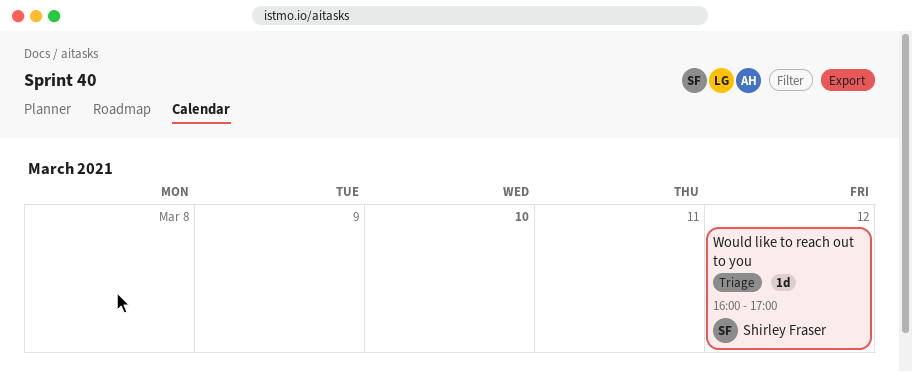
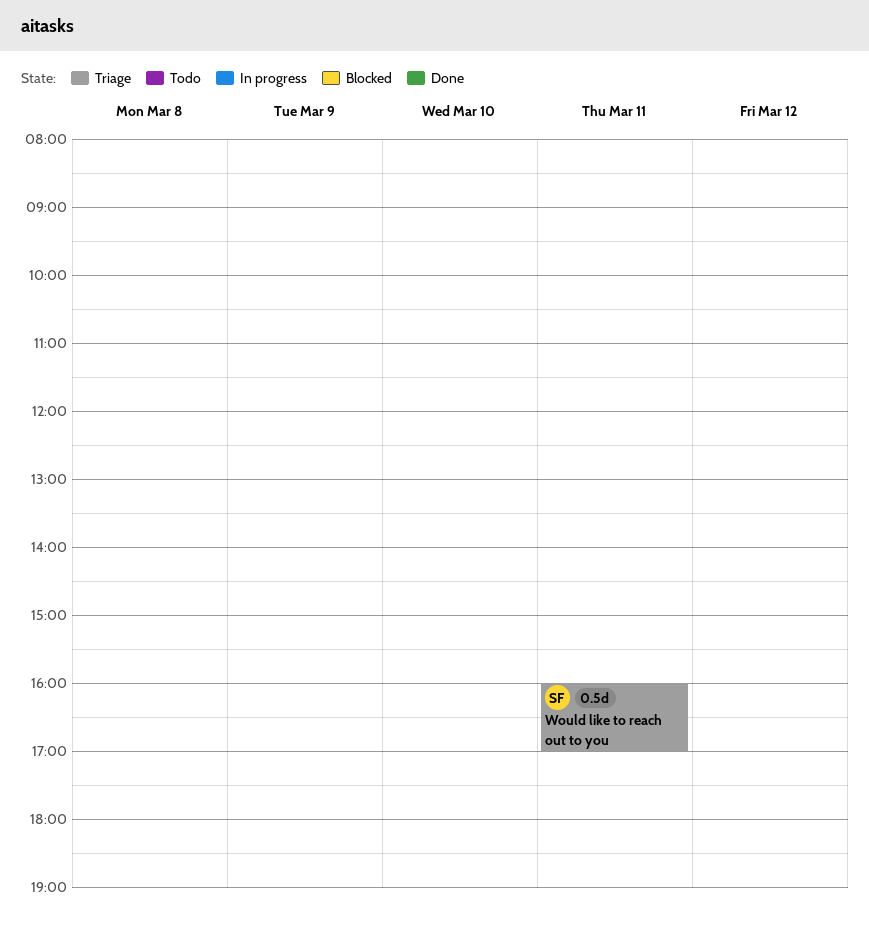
Would like to reach out to you, estimate: 1d -> 0.5d
Would like to reach out to you, day: Mar 12 -> Mar 11

